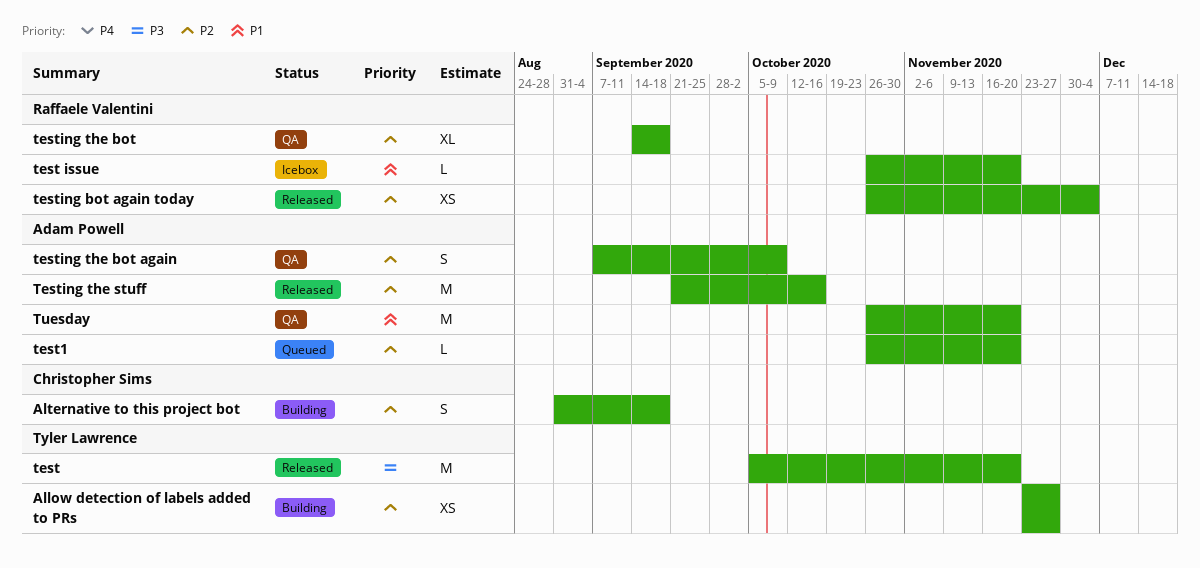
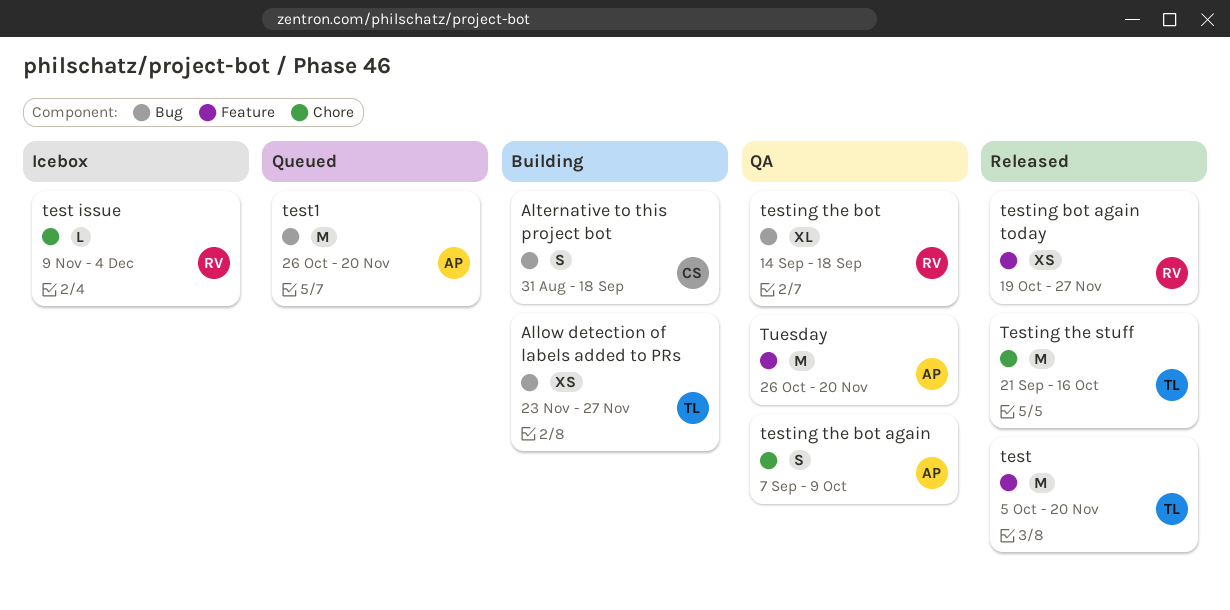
test issue, start: Oct 26 -> Nov 9
test issue, due: Nov 20 -> Dec 4
test1, estimate: L -> M
testing bot again today, start: Oct 26 -> Oct 19
testing bot again today, due: Dec 4 -> Nov 27
Testing the stuff, owner: Adam Powell -> Tyler Lawrence

